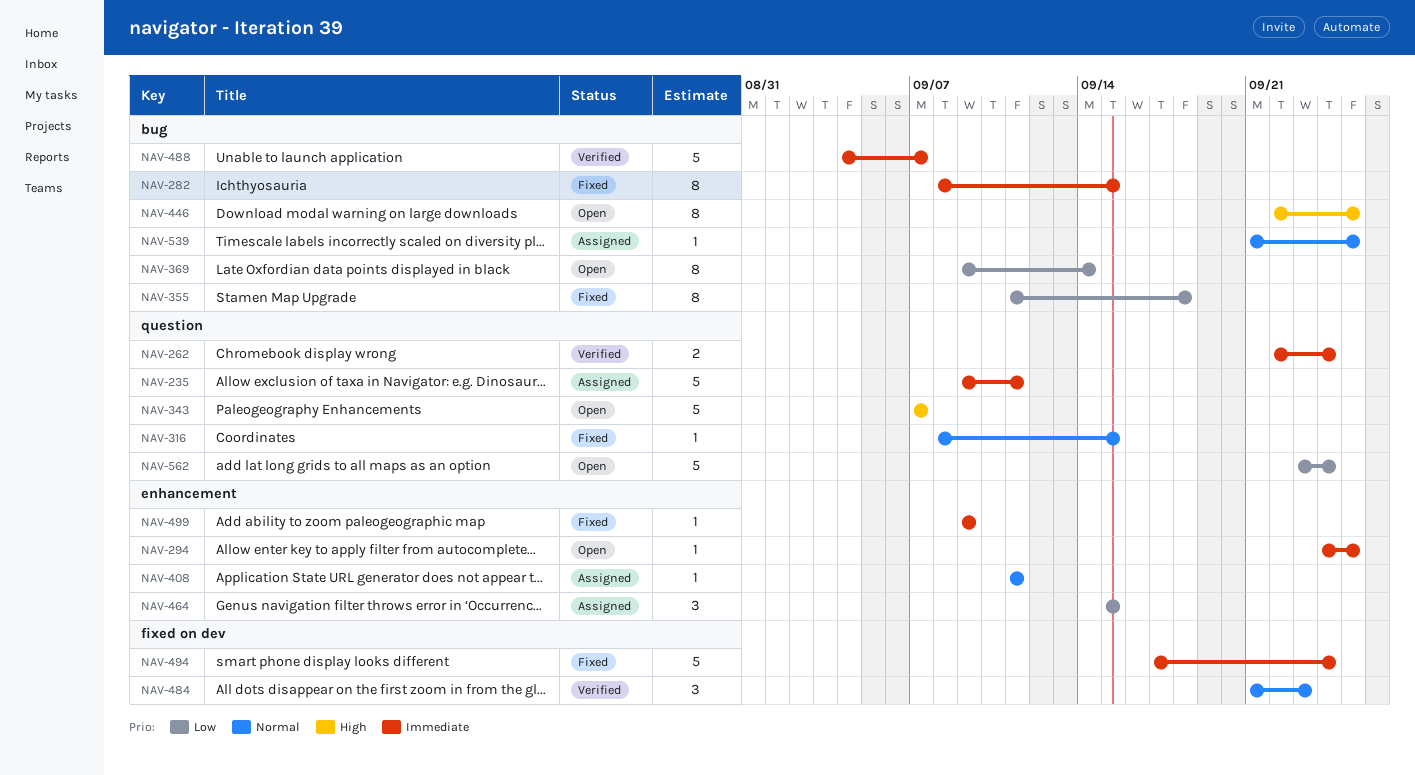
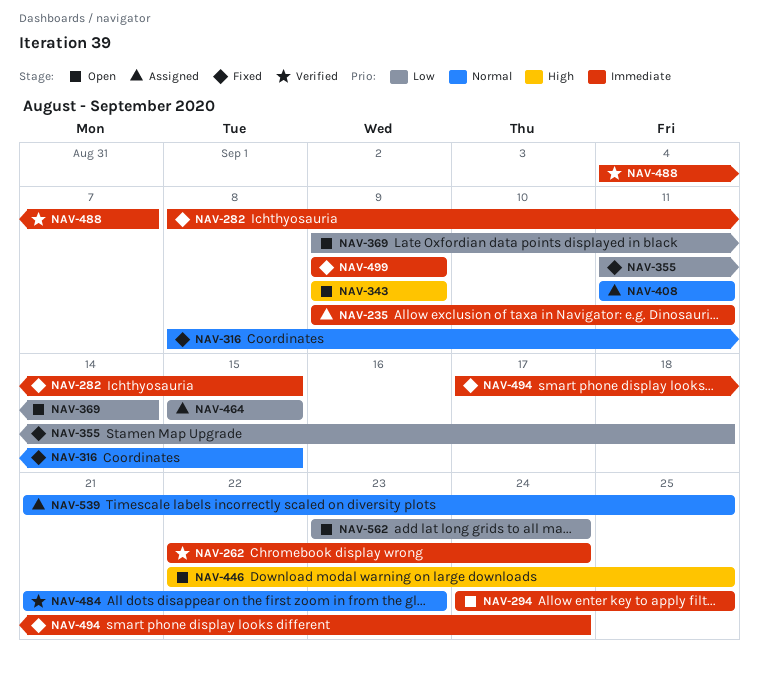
NAV-343, start: Sep 7 -> Sep 9
NAV-343, due: Sep 7 -> Sep 9

